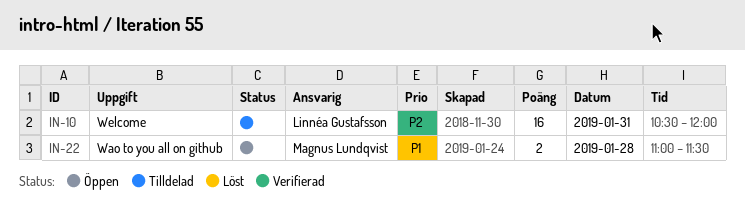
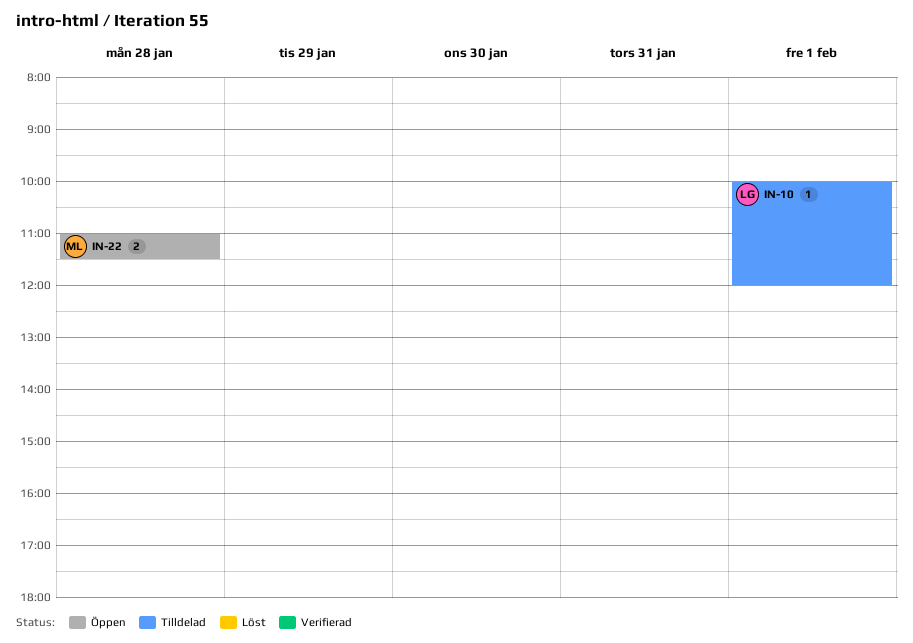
IN-10, estimate: 16 -> 1
IN-10, day: Jan 31 -> Feb 1
IN-10, begins: 10:30 -> 10:00

